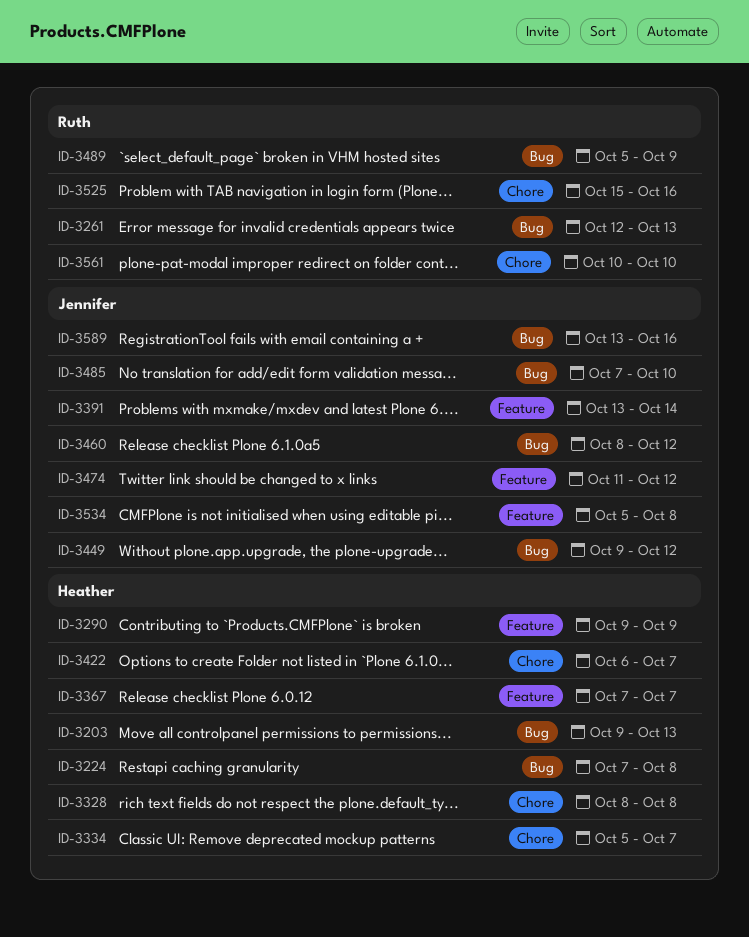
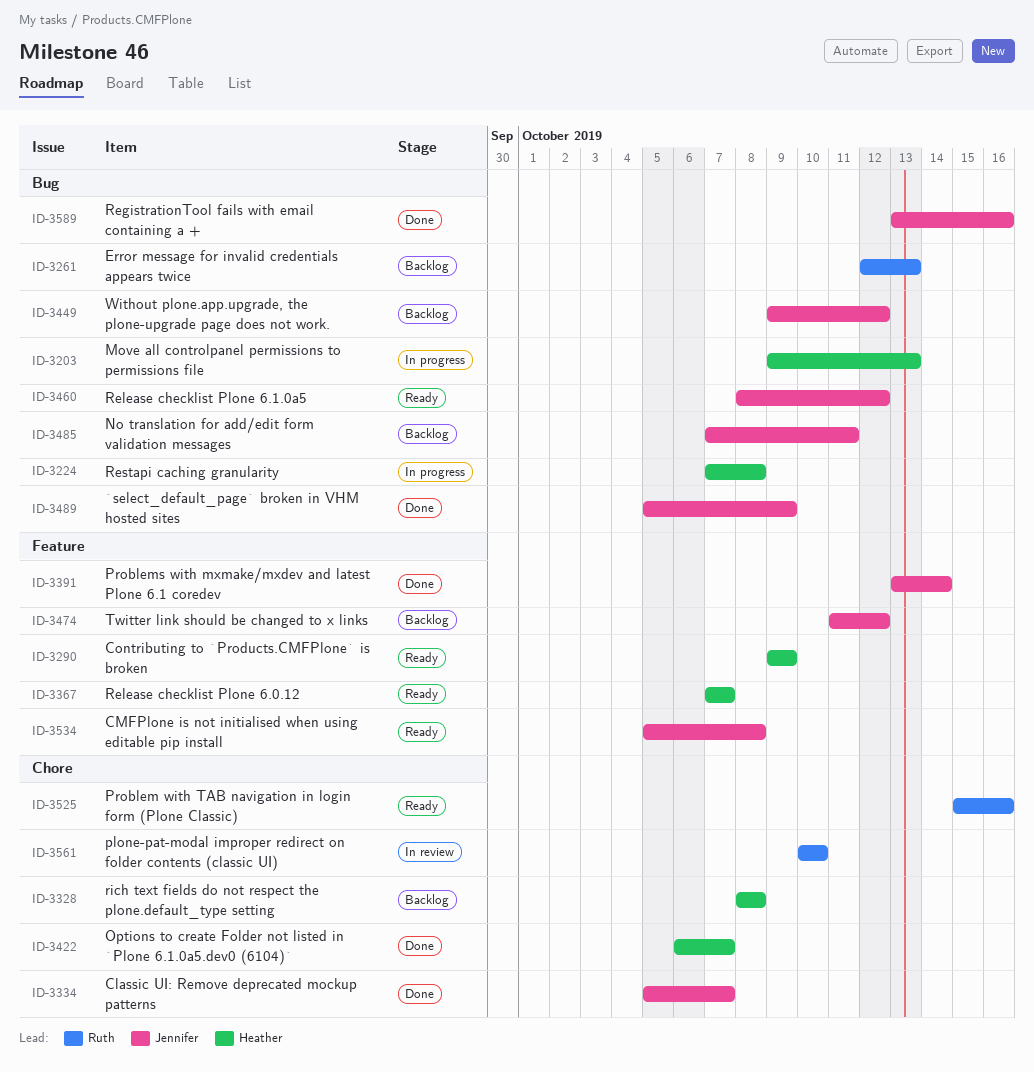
ID-3334, owner: Heather -> Jennifer
ID-3485, due: Oct 10 -> Oct 11
ID-3489, owner: Ruth -> Jennifer

